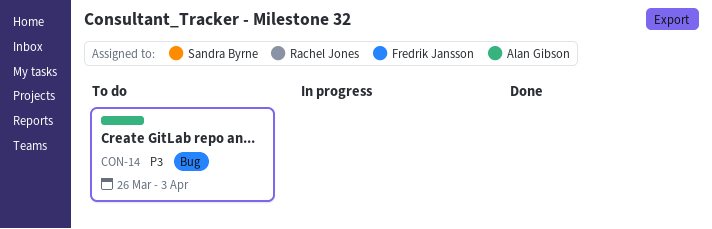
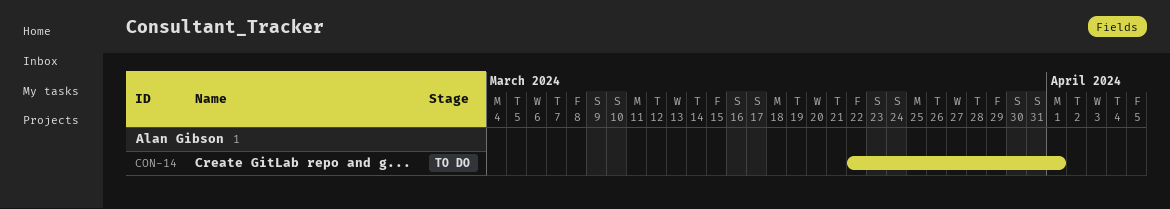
CON-14, start: Mar 26 -> Mar 22
CON-14, due: Apr 3 -> Apr 1

